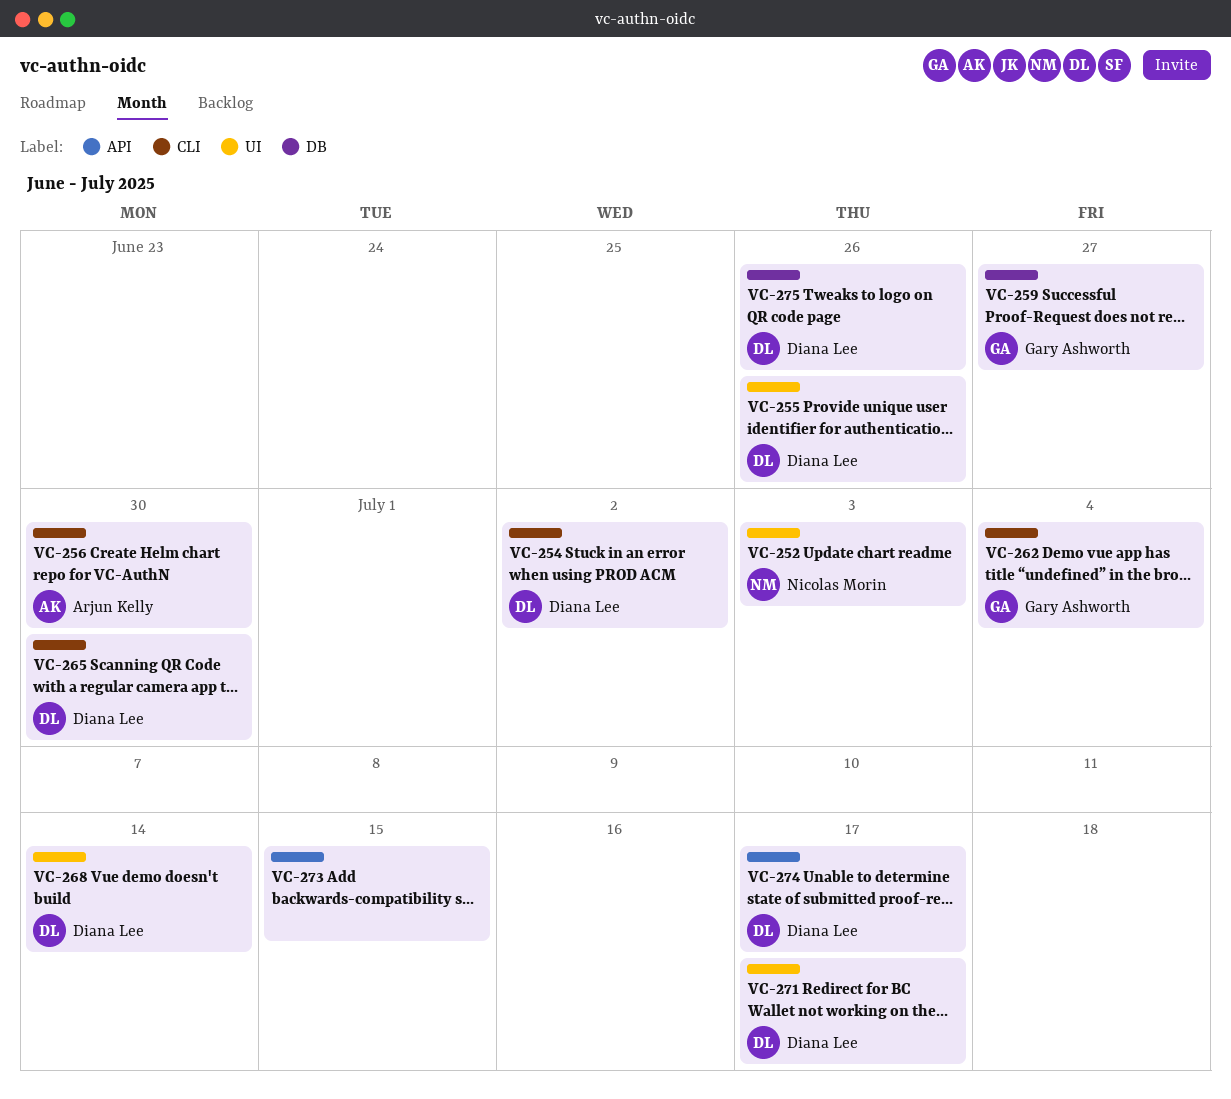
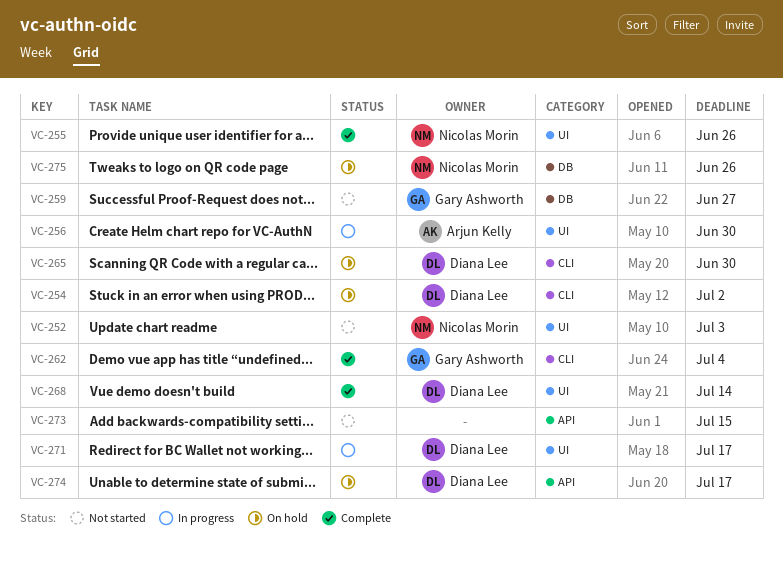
VC-255, owner: Diana Lee -> Nicolas Morin
VC-256, label: CLI -> UI
VC-275, owner: Diana Lee -> Nicolas Morin

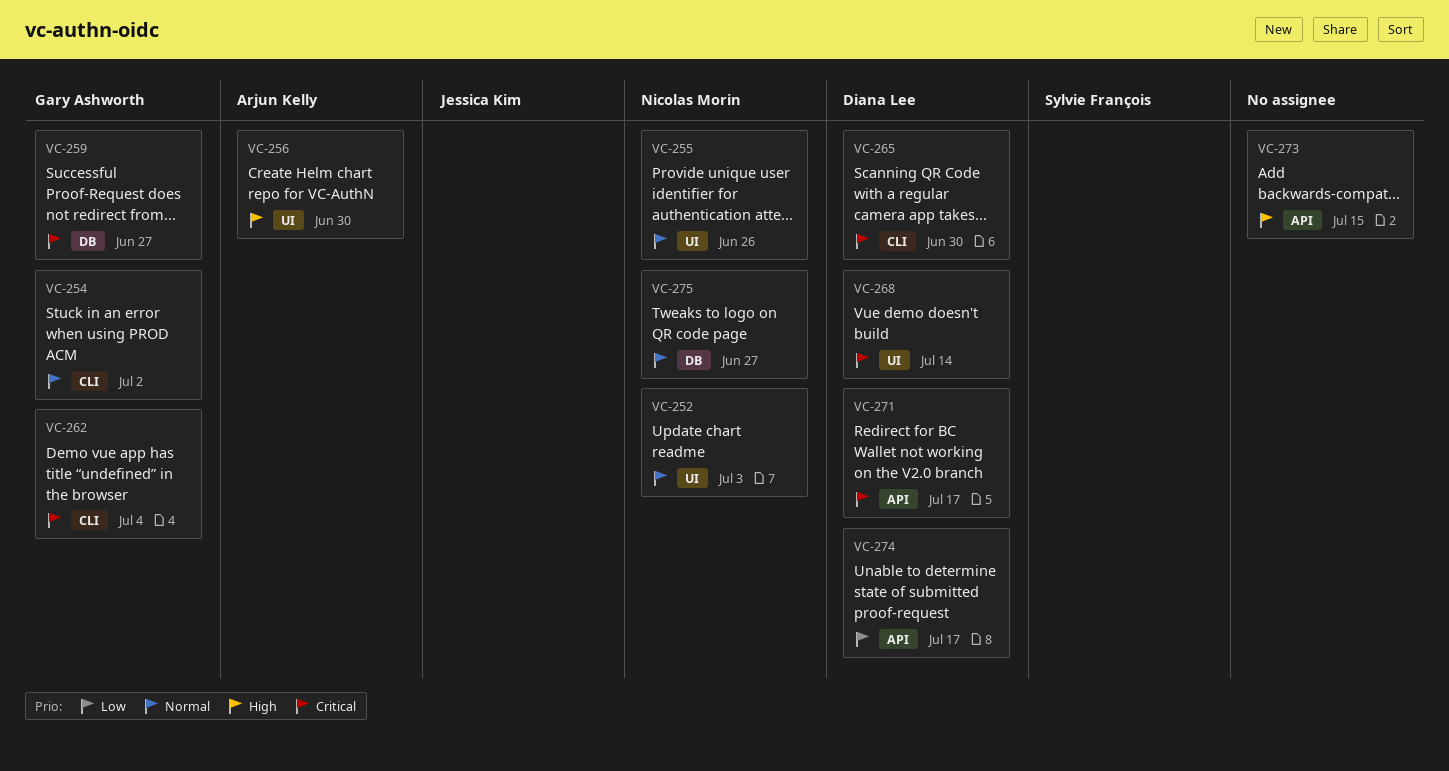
VC-254, owner: Diana Lee -> Gary Ashworth
VC-271, label: UI -> API
VC-275, due: Jun 26 -> Jun 27

